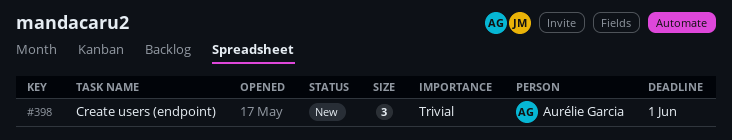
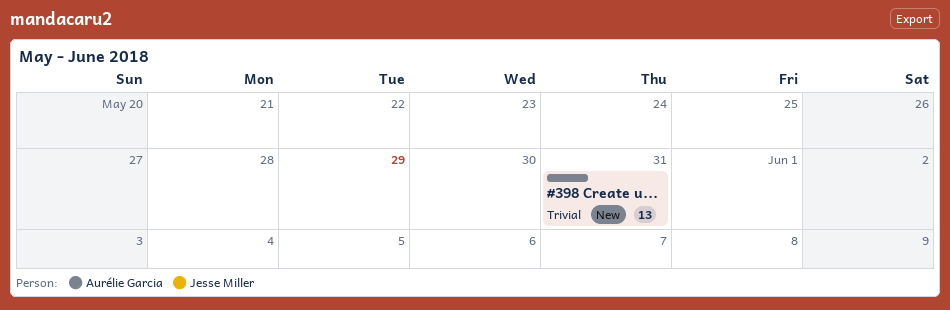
#398, estimate: 3 -> 13
#398, due: Jun 1 -> May 31

